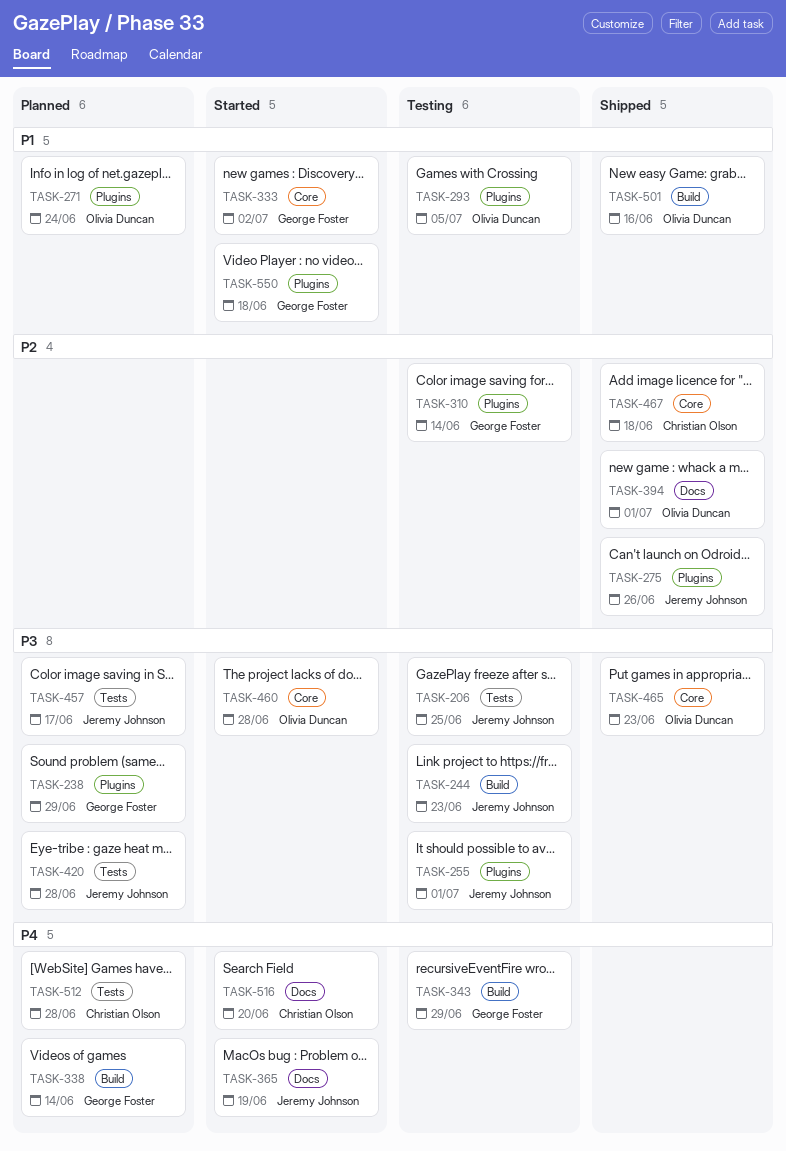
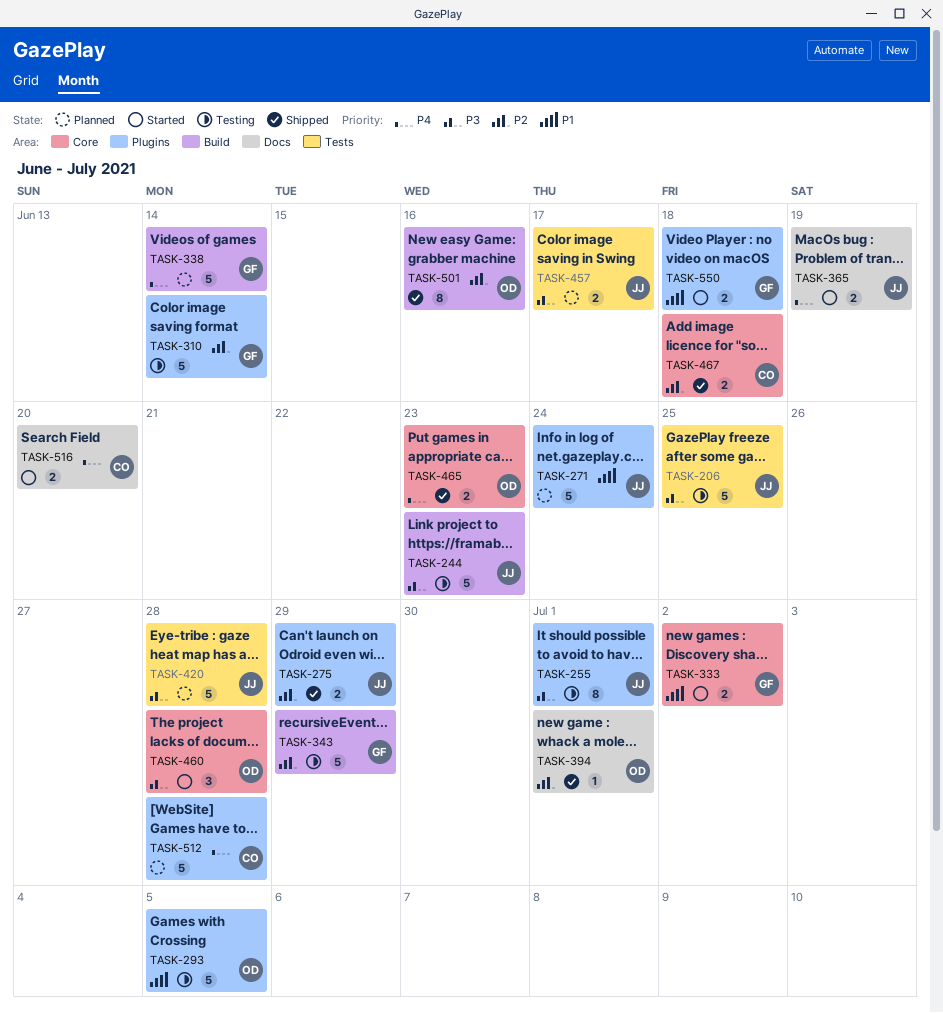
TASK-238: present -> none
TASK-271, owner: Olivia Duncan -> Jeremy Johnson
TASK-275, due: Jun 26 -> Jun 29
TASK-343, priority: P4 -> P2
TASK-465, priority: P3 -> P4
TASK-501, priority: P1 -> P2
TASK-512, label: Tests -> Plugins

